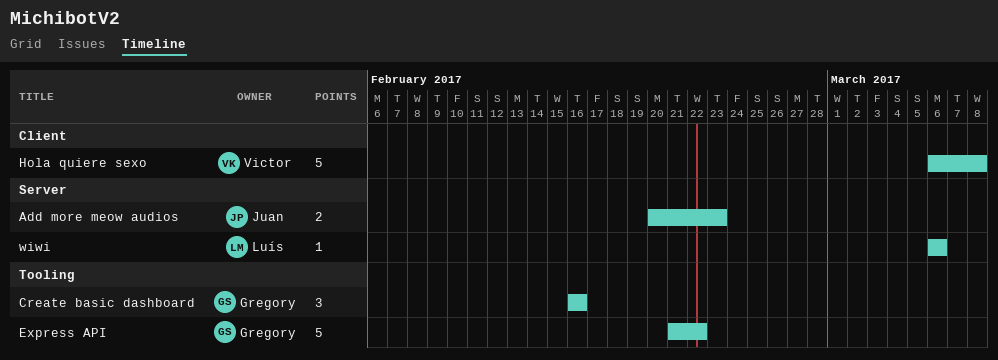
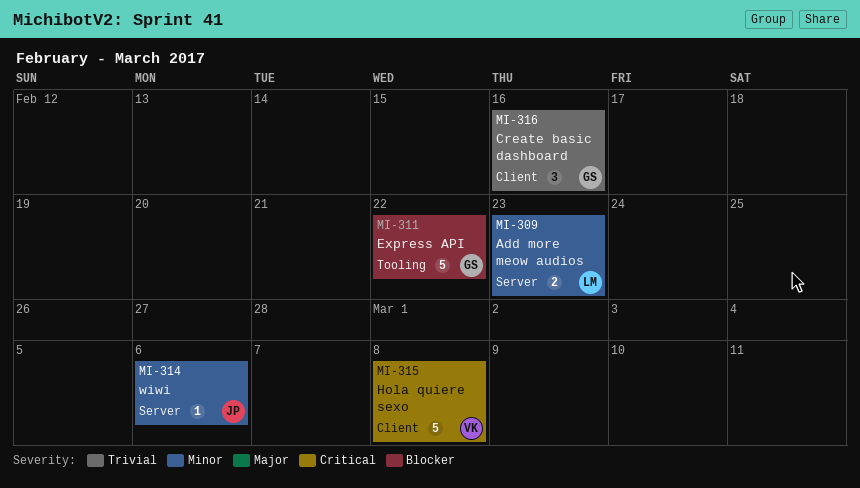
Add more meow audios, owner: Juan -> Luís
Create basic dashboard, label: Tooling -> Client
wiwi, owner: Luís -> Juan

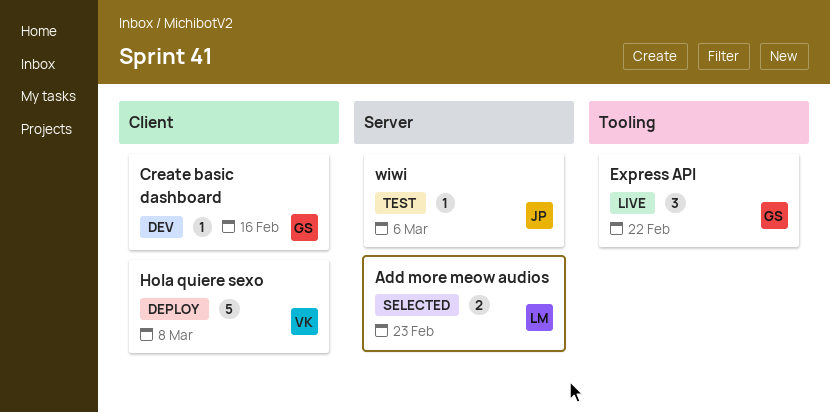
Create basic dashboard, estimate: 3 -> 1
Express API, estimate: 5 -> 3

